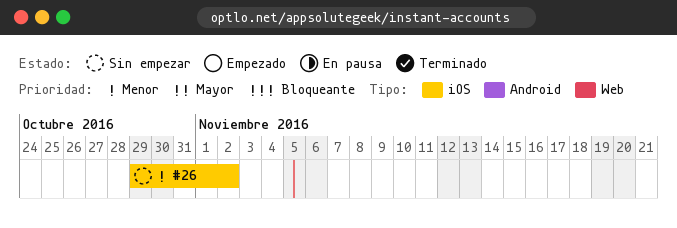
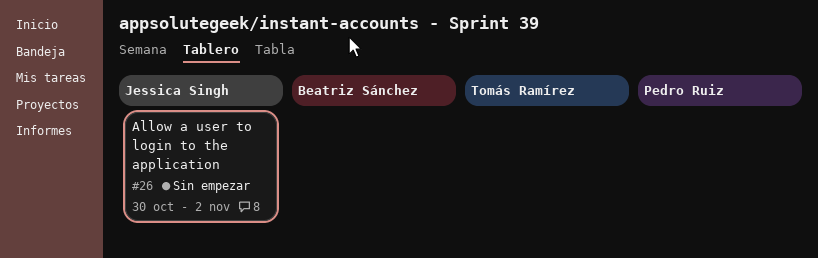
#26, start: Oct 29 -> Oct 30

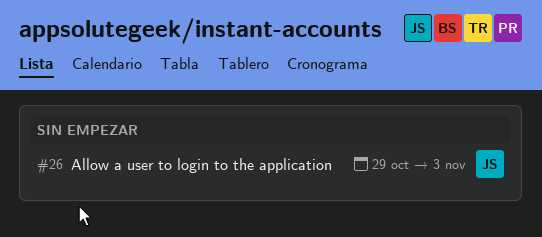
#26, start: Oct 30 -> Oct 29
#26, due: Nov 2 -> Nov 3

